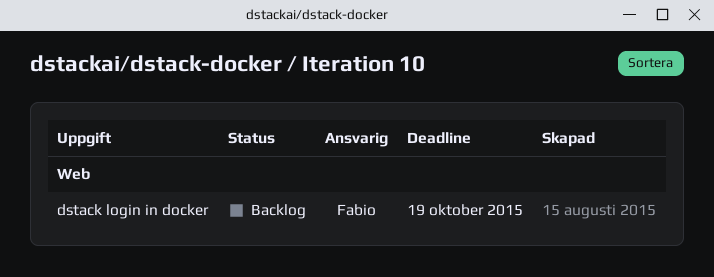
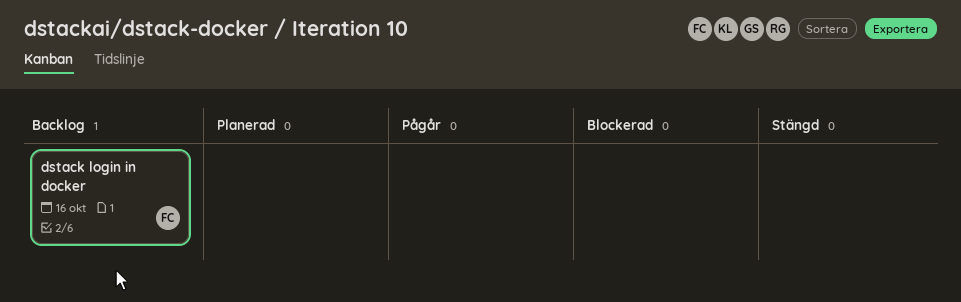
dstack login in docker, due: Oct 19 -> Oct 16

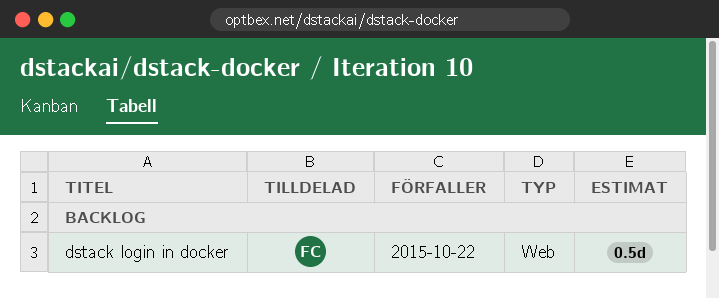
dstack login in docker, due: Oct 16 -> Oct 22

